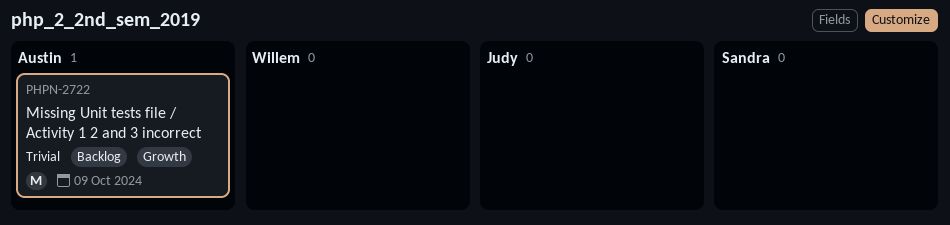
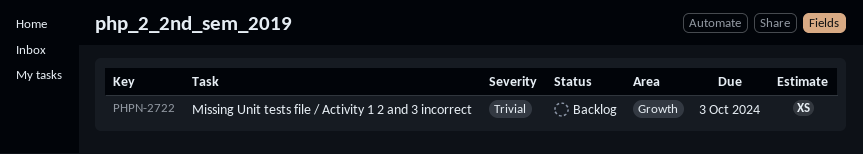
PHPN-2722, estimate: M -> XS
PHPN-2722, due: Oct 9 -> Oct 3

